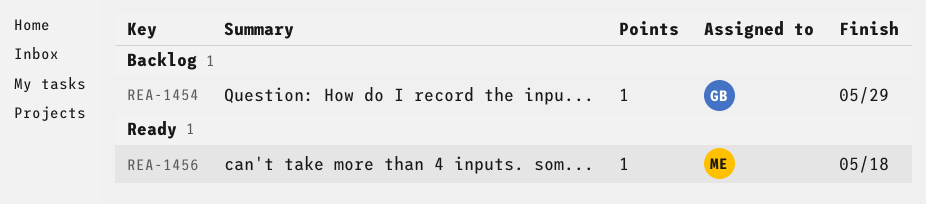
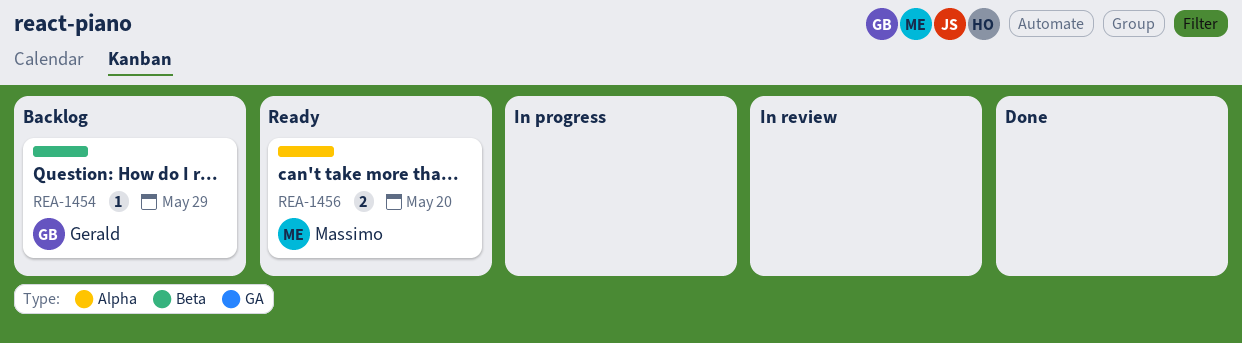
REA-1456, estimate: 1 -> 2
REA-1456, due: May 18 -> May 20

